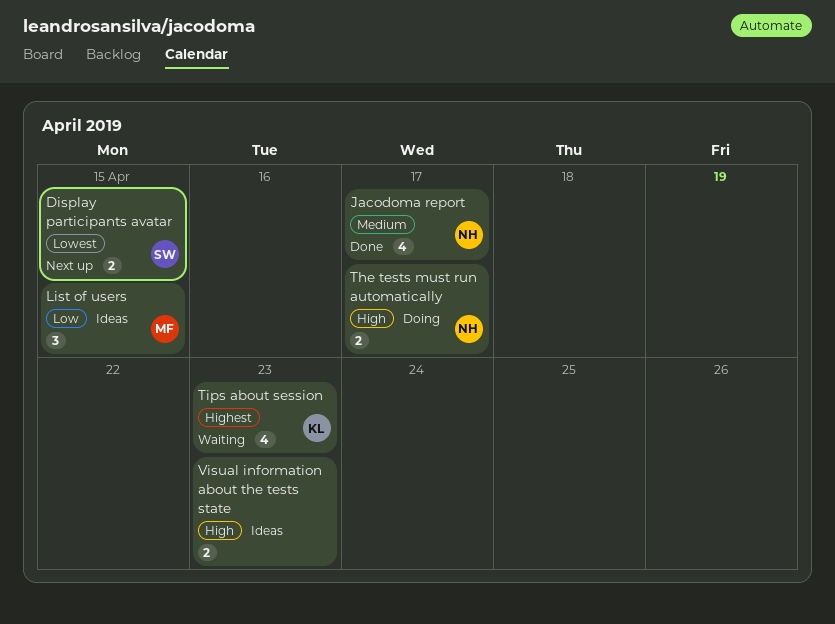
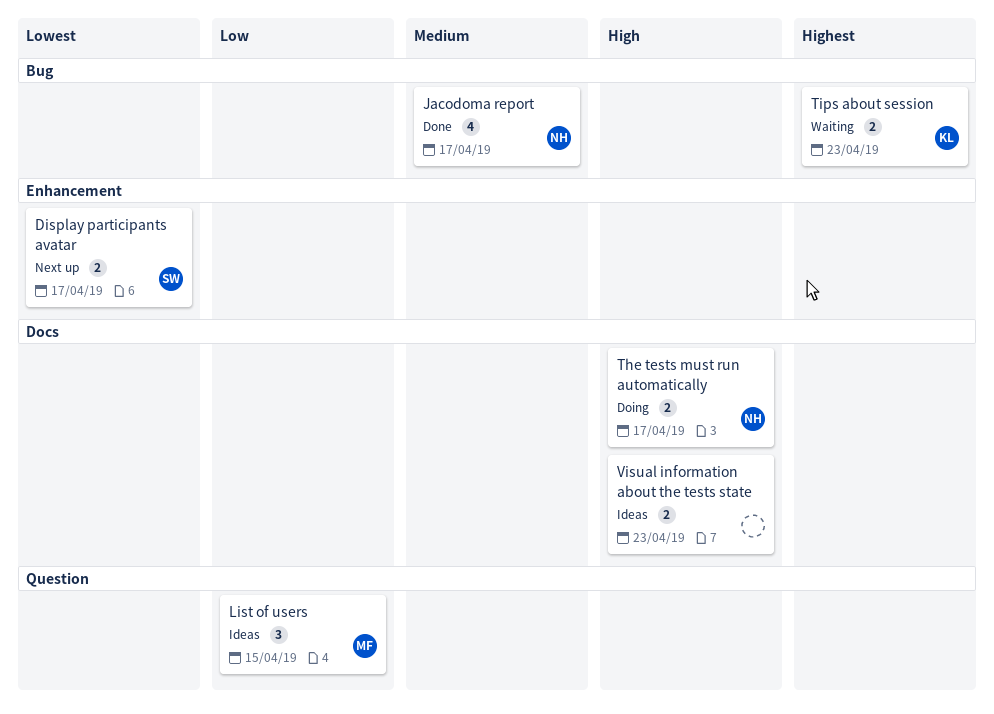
Display participants avatar, due: Apr 15 -> Apr 17
Tips about session, estimate: 4 -> 2

